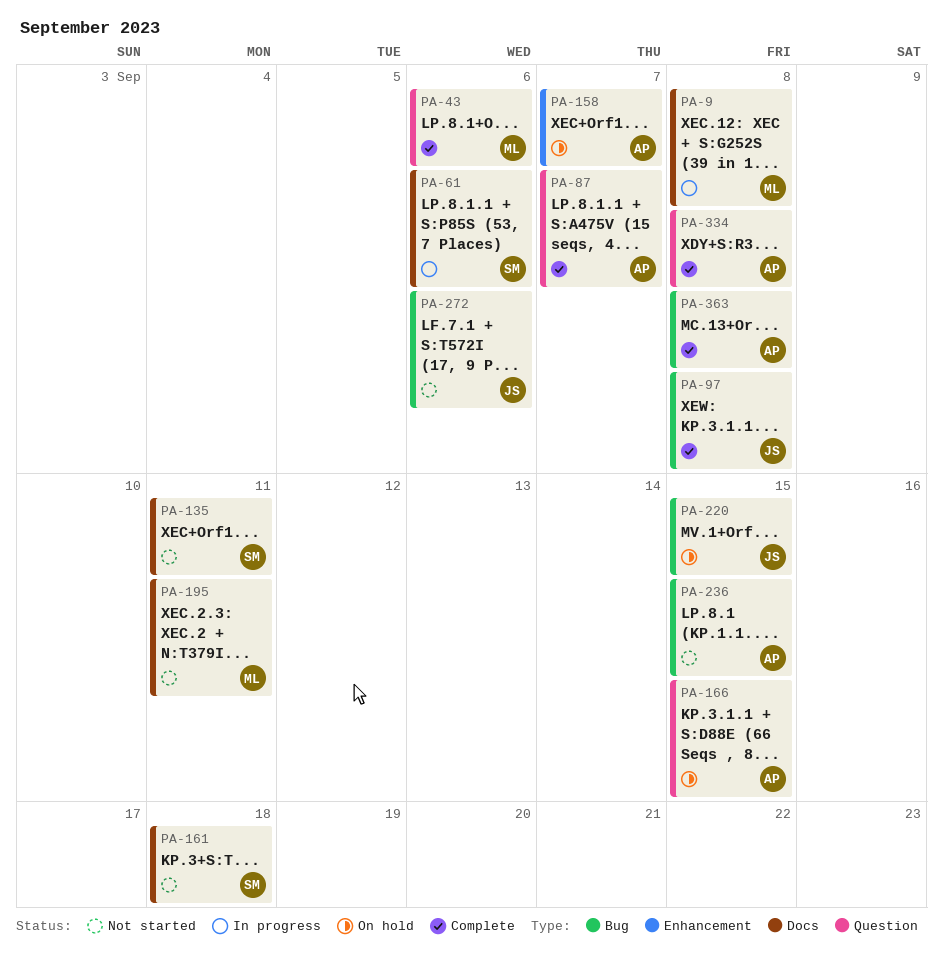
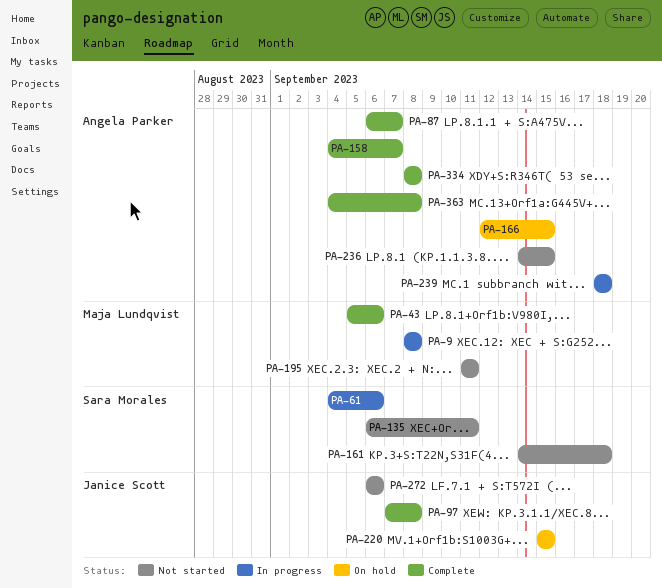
PA-158, status: On hold -> Complete
PA-239: none -> present

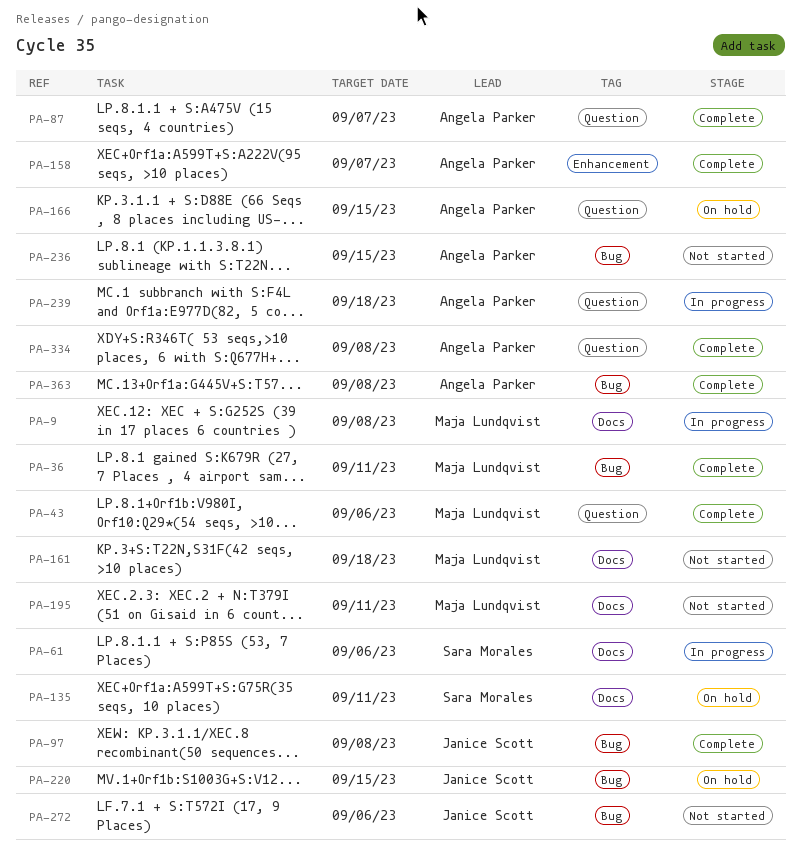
PA-36: none -> present
PA-135, status: Not started -> On hold
PA-161, owner: Sara Morales -> Maja Lundqvist

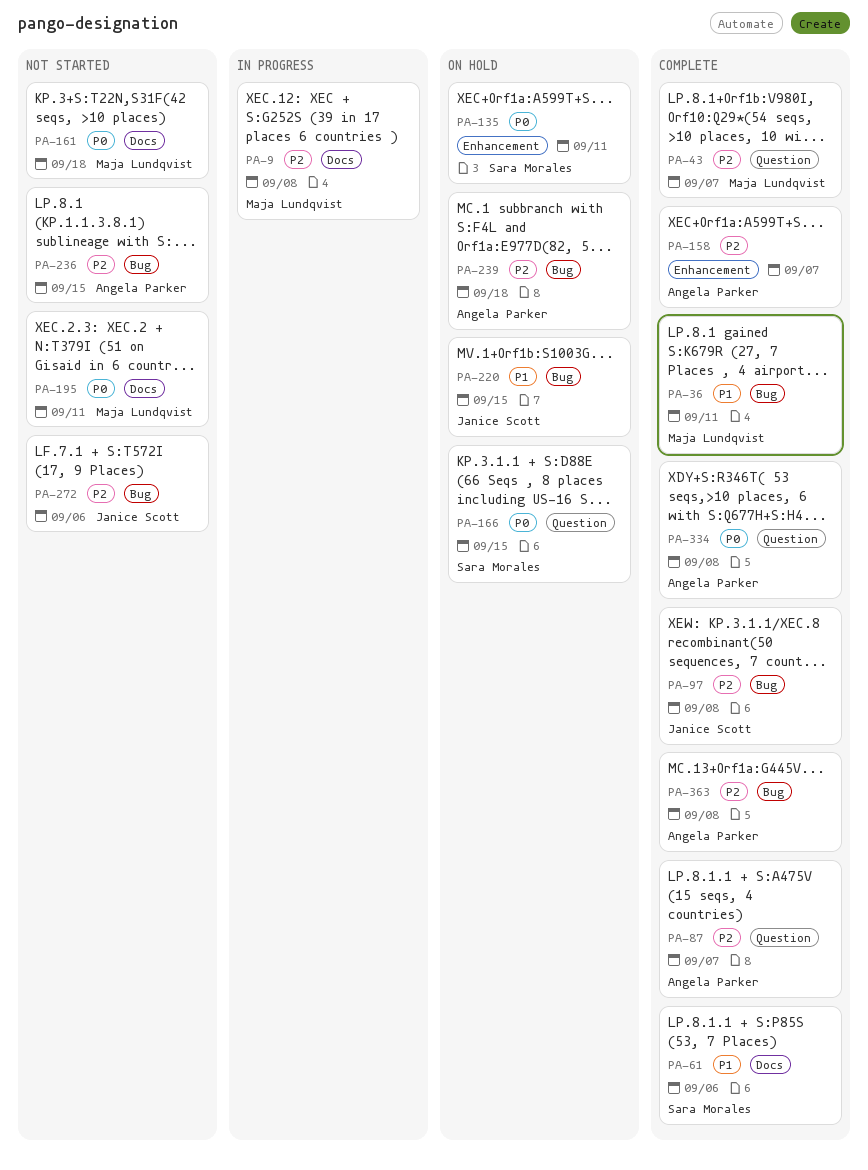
PA-43, due: Sep 6 -> Sep 7
PA-61, status: In progress -> Complete
PA-135, label: Docs -> Enhancement
PA-166, owner: Angela Parker -> Sara Morales
PA-239, status: In progress -> On hold
PA-239, label: Question -> Bug

